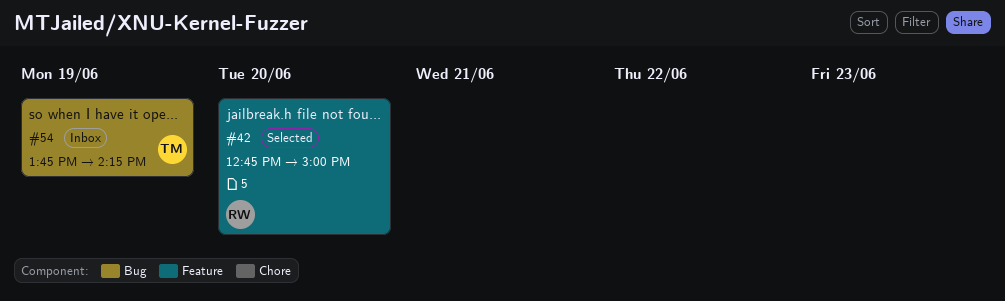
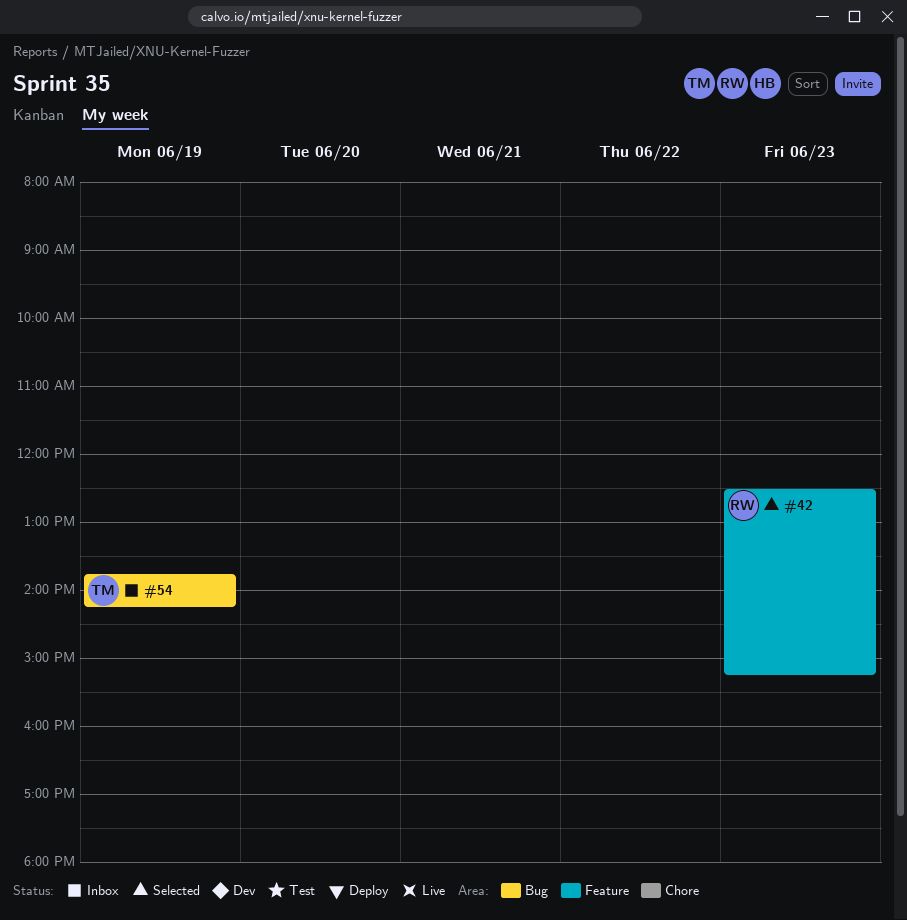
#42, day: Jun 20 -> Jun 23
#42, begins: 12:45 -> 12:30
#42, ends: 15:00 -> 15:15

